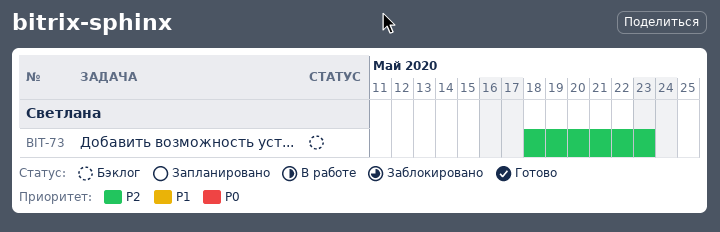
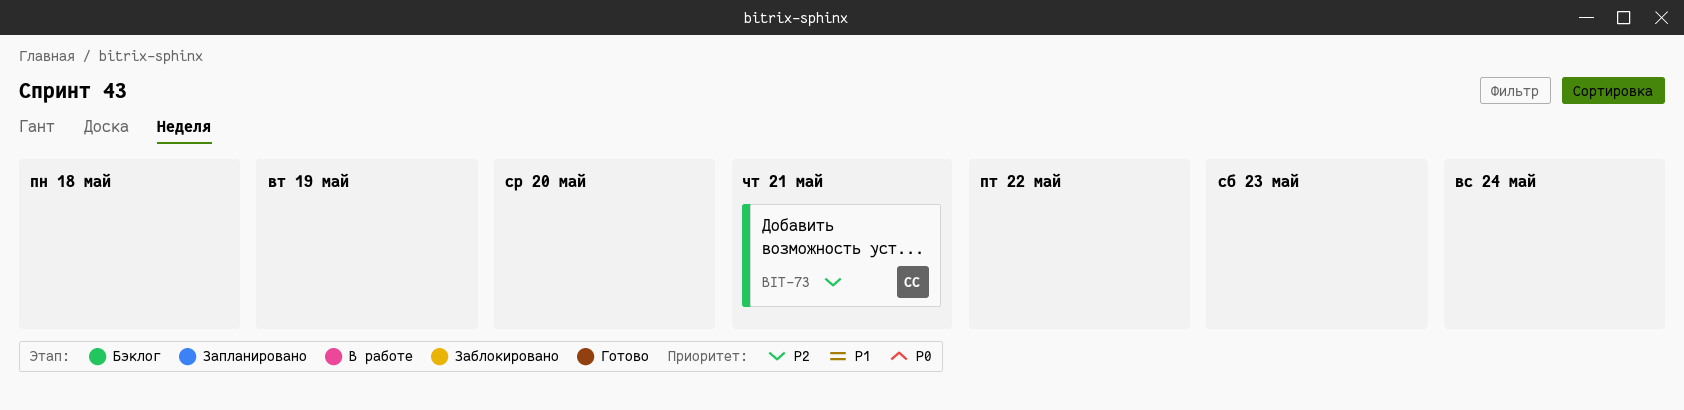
BIT-73, due: May 23 -> May 21

